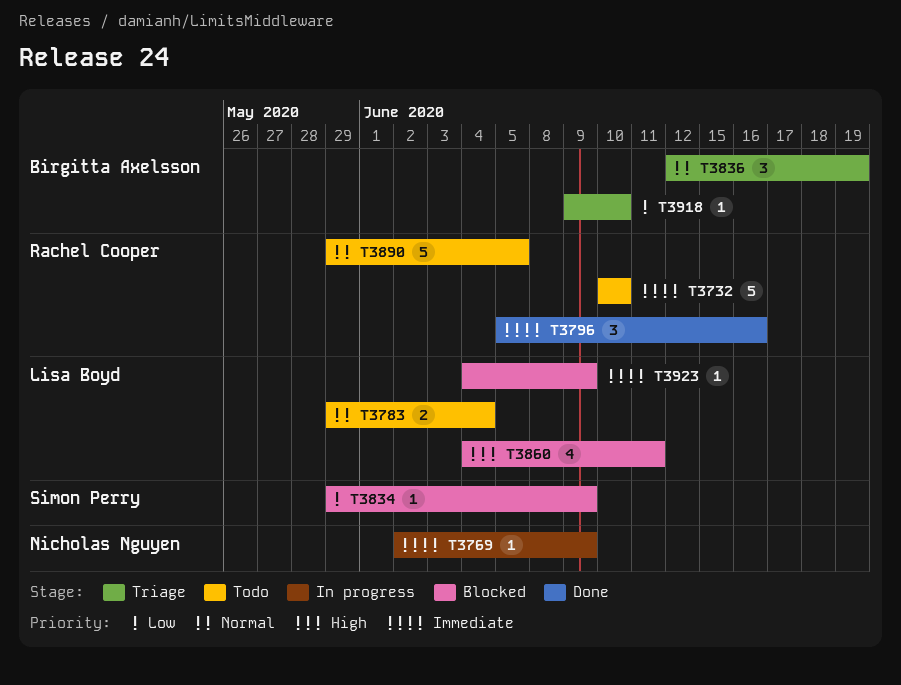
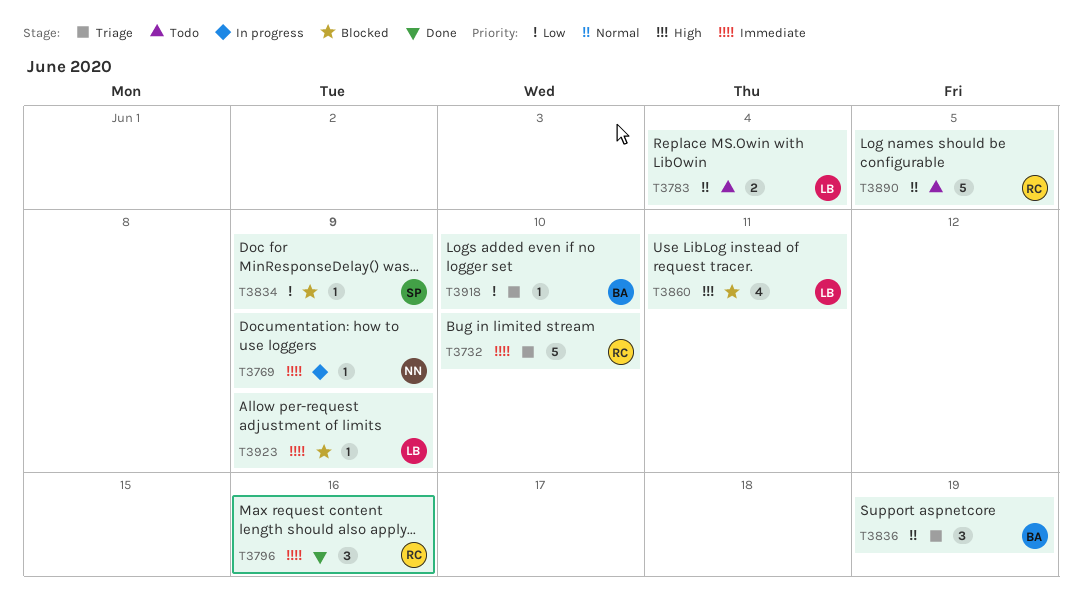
T3732, status: Todo -> Triage

